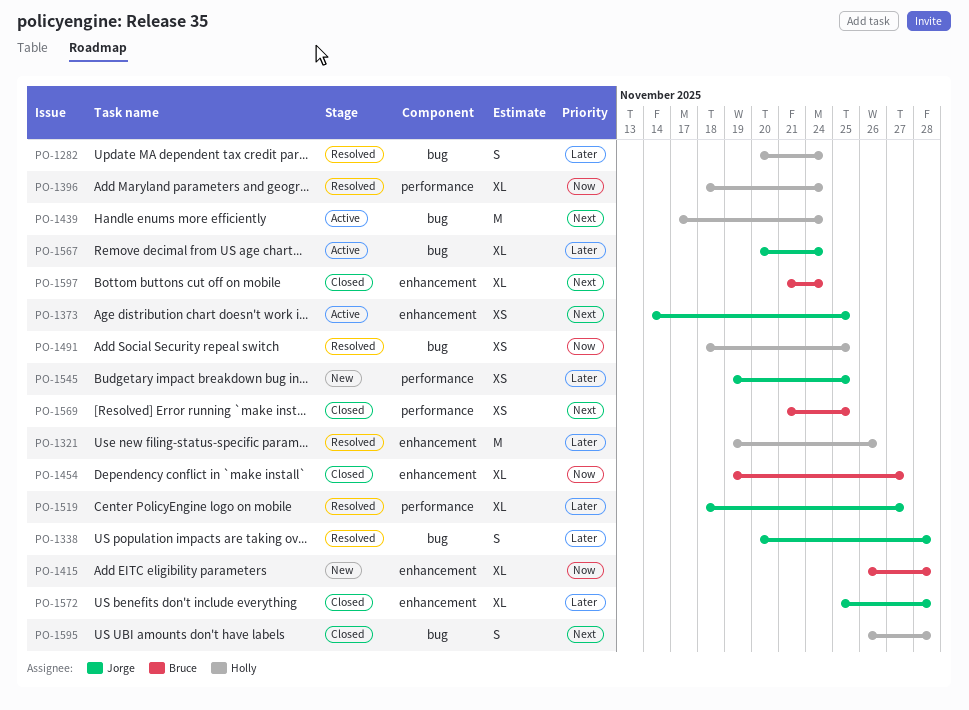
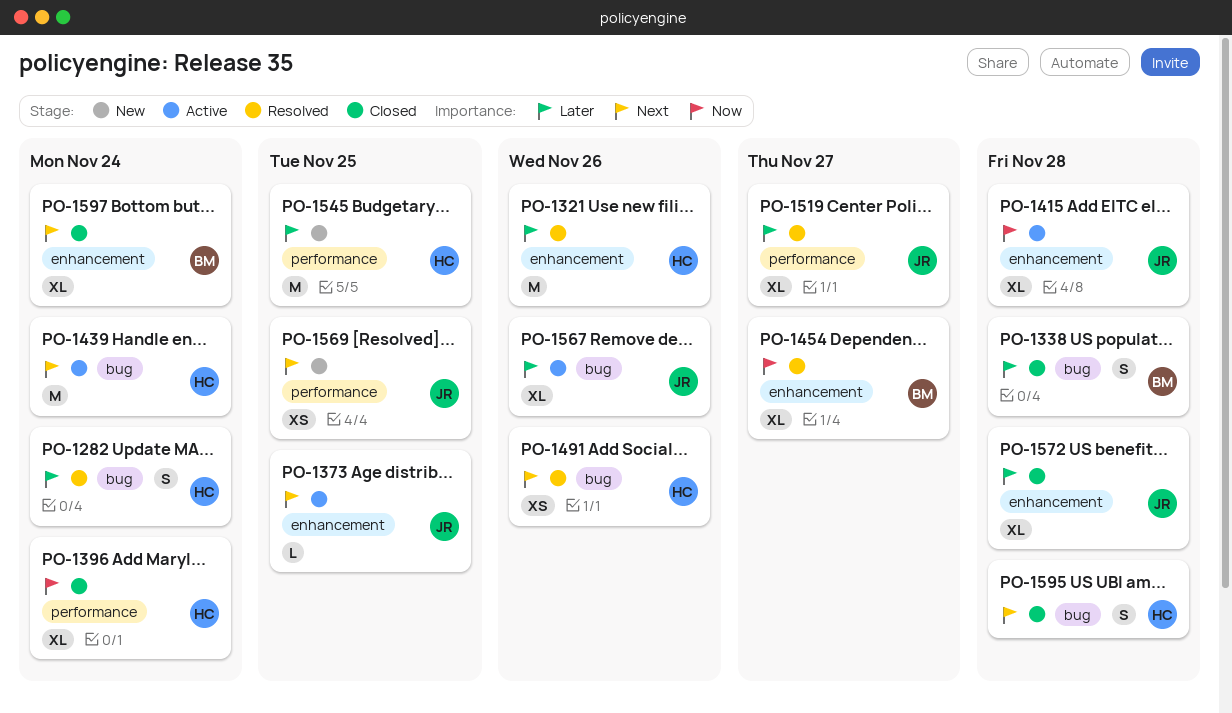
PO-1338, status: Resolved -> Closed
PO-1338, owner: Jorge -> Bruce
PO-1373, estimate: XS -> L
PO-1396, status: Resolved -> Closed
PO-1415, status: New -> Active
PO-1415, owner: Bruce -> Jorge
PO-1454, status: Closed -> Resolved
PO-1491, priority: Now -> Next
PO-1491, due: Nov 25 -> Nov 26
PO-1545, owner: Jorge -> Holly
PO-1545, estimate: XS -> M
PO-1567, due: Nov 24 -> Nov 26
PO-1569, status: Closed -> New
PO-1569, owner: Bruce -> Jorge

